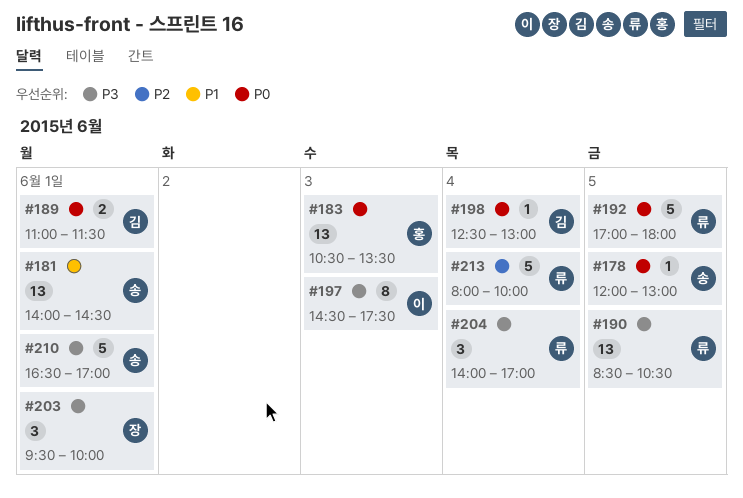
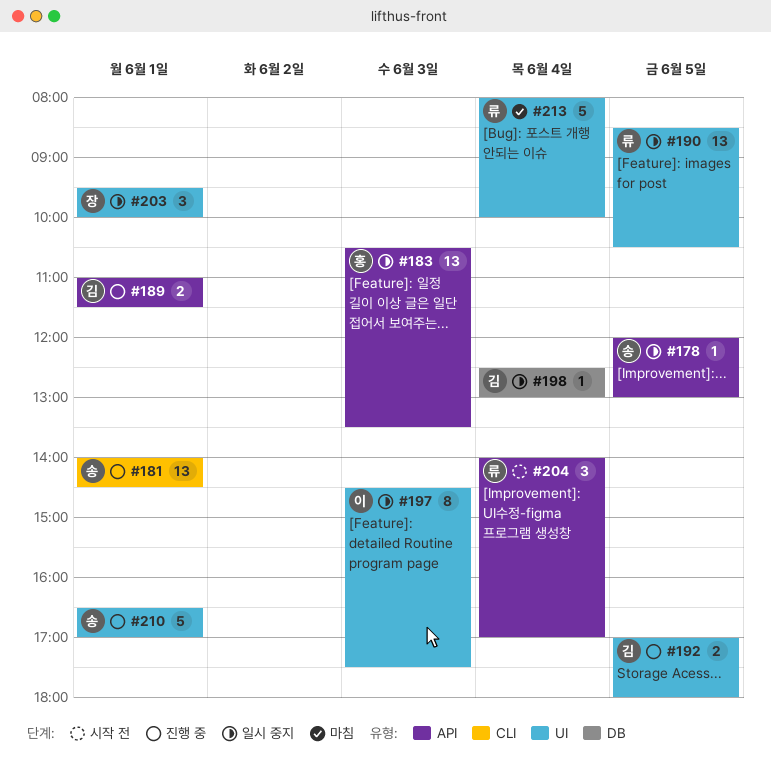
#192, owner: 류 -> 김
#192, estimate: 5 -> 2

